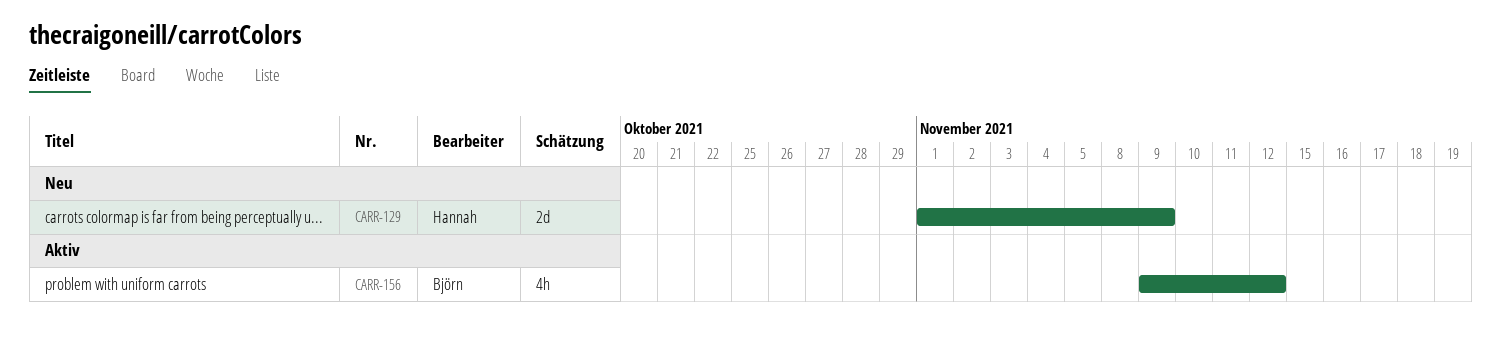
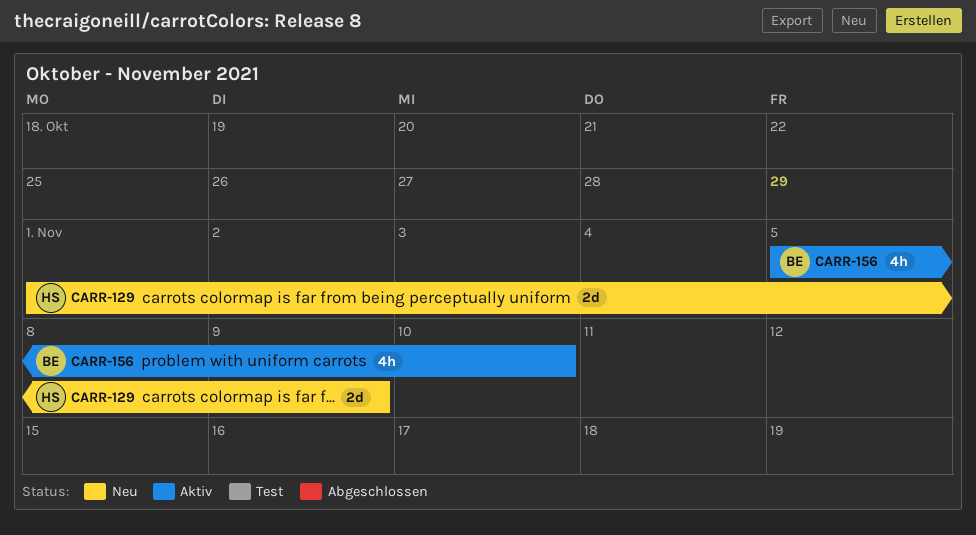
CARR-156, start: Nov 9 -> Nov 5
CARR-156, due: Nov 12 -> Nov 10

